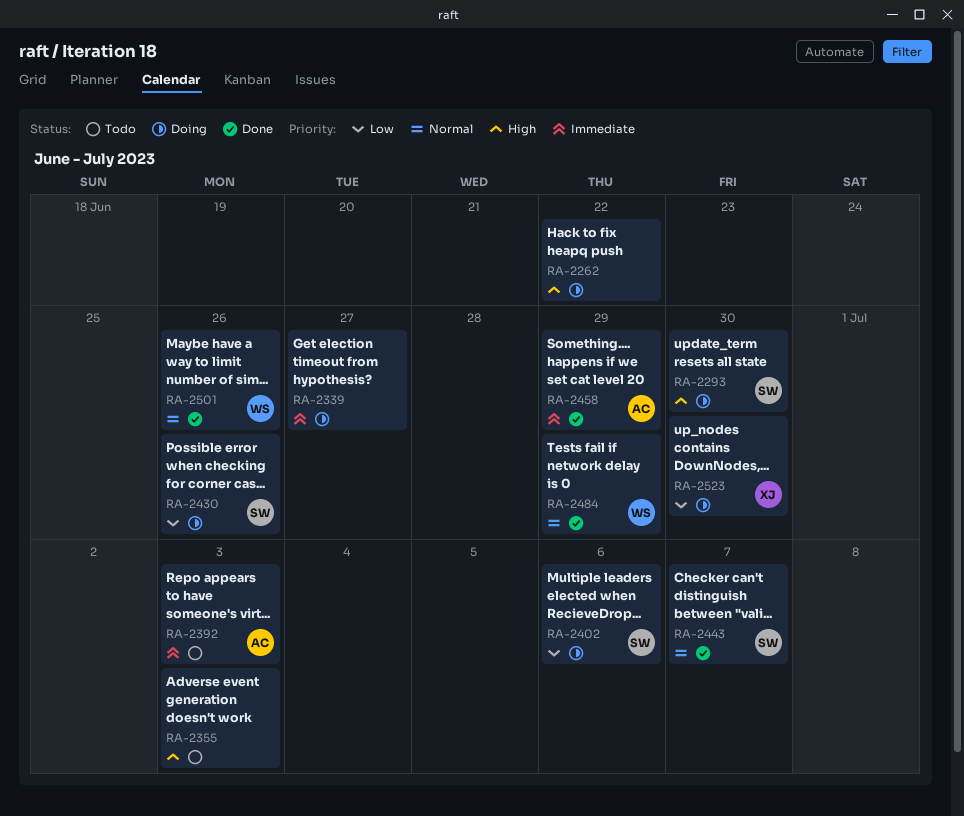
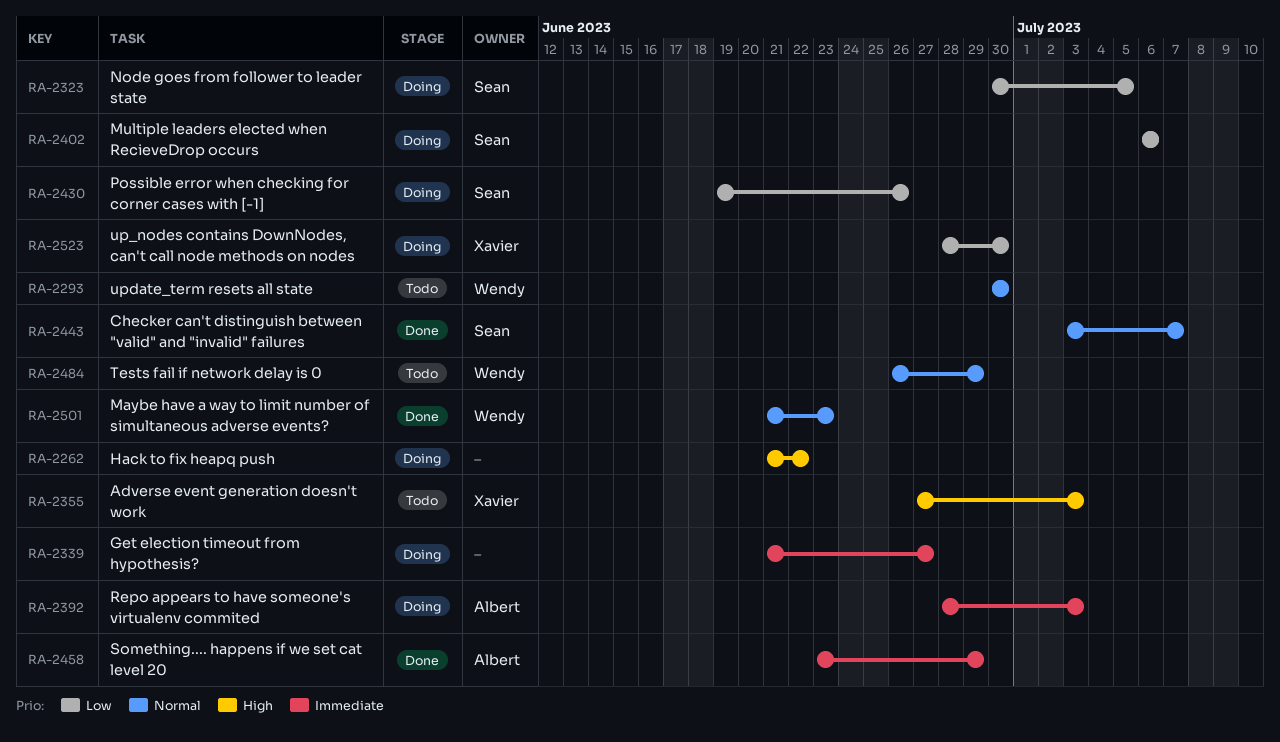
RA-2293, status: Doing -> Todo
RA-2293, owner: Sean -> Wendy
RA-2293, priority: High -> Normal
RA-2323: none -> present
RA-2355, owner: none -> Xavier
RA-2392, status: Todo -> Doing
RA-2484, status: Done -> Todo
RA-2501, due: Jun 26 -> Jun 23

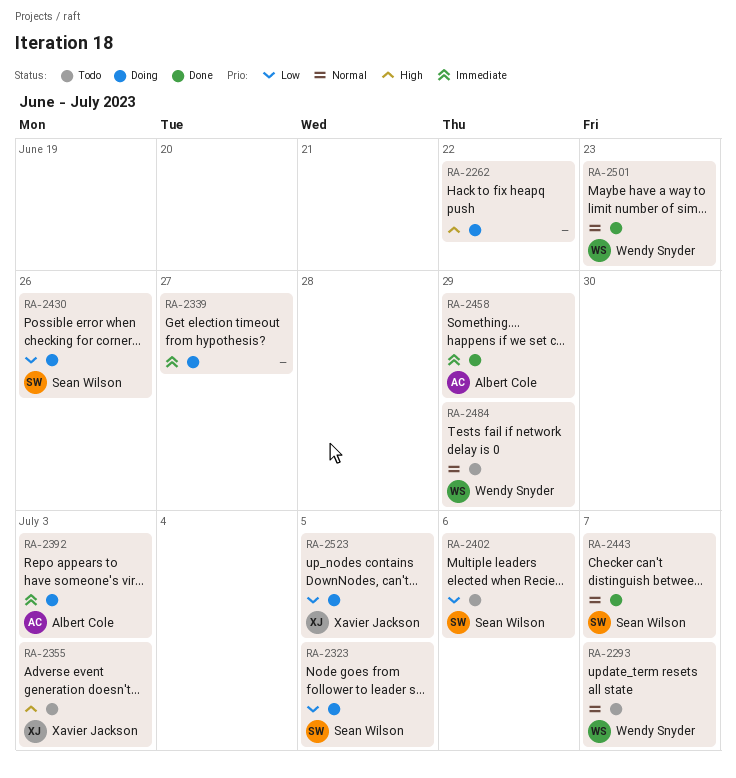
RA-2293, due: Jun 30 -> Jul 7
RA-2402, status: Doing -> Todo
RA-2523, due: Jun 30 -> Jul 5

